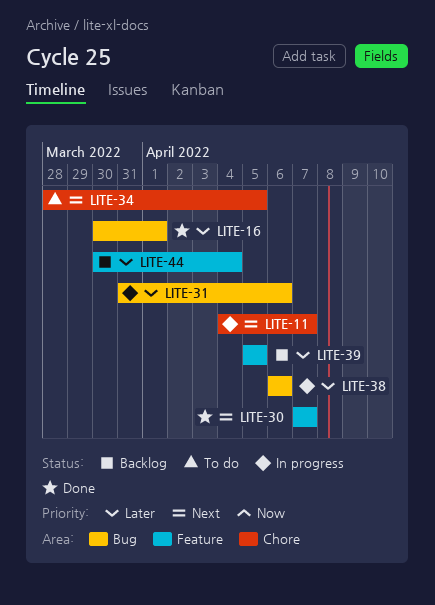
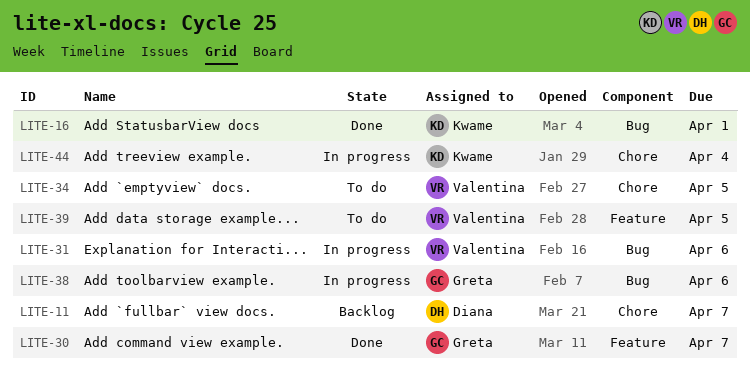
LITE-11, status: In progress -> Backlog
LITE-39, status: Backlog -> To do
LITE-44, status: Backlog -> In progress
LITE-44, label: Feature -> Chore

